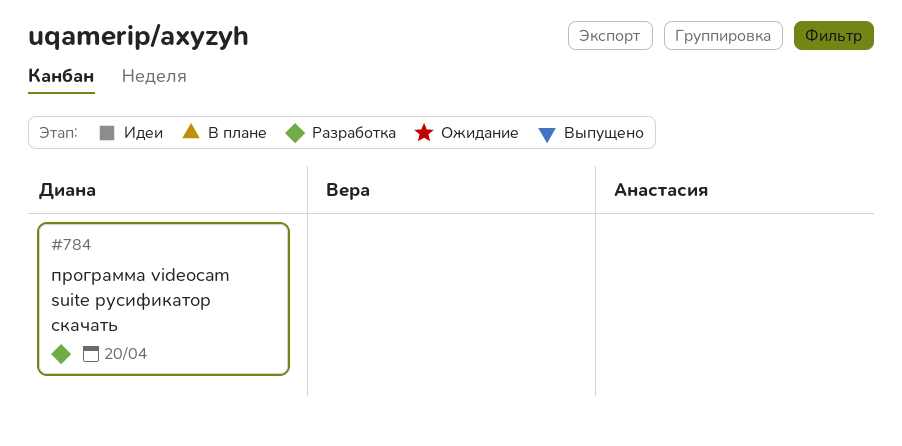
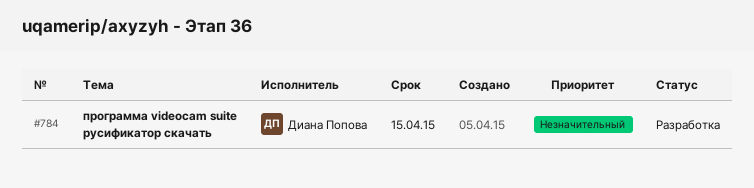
#784, due: Apr 20 -> Apr 15

